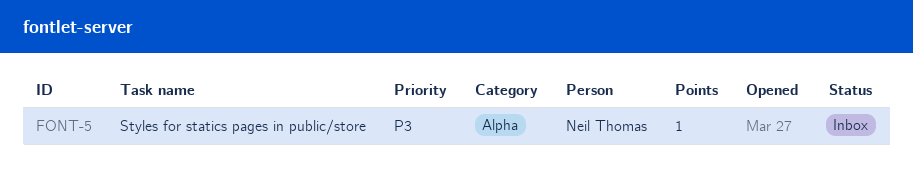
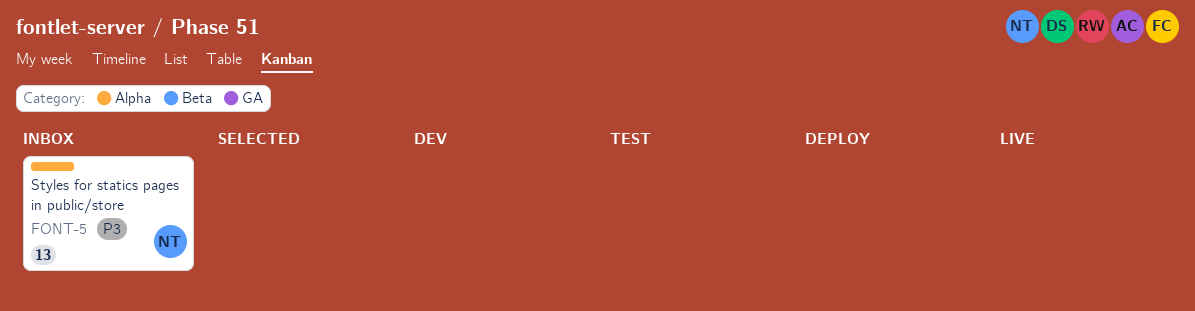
FONT-5, estimate: 1 -> 13

